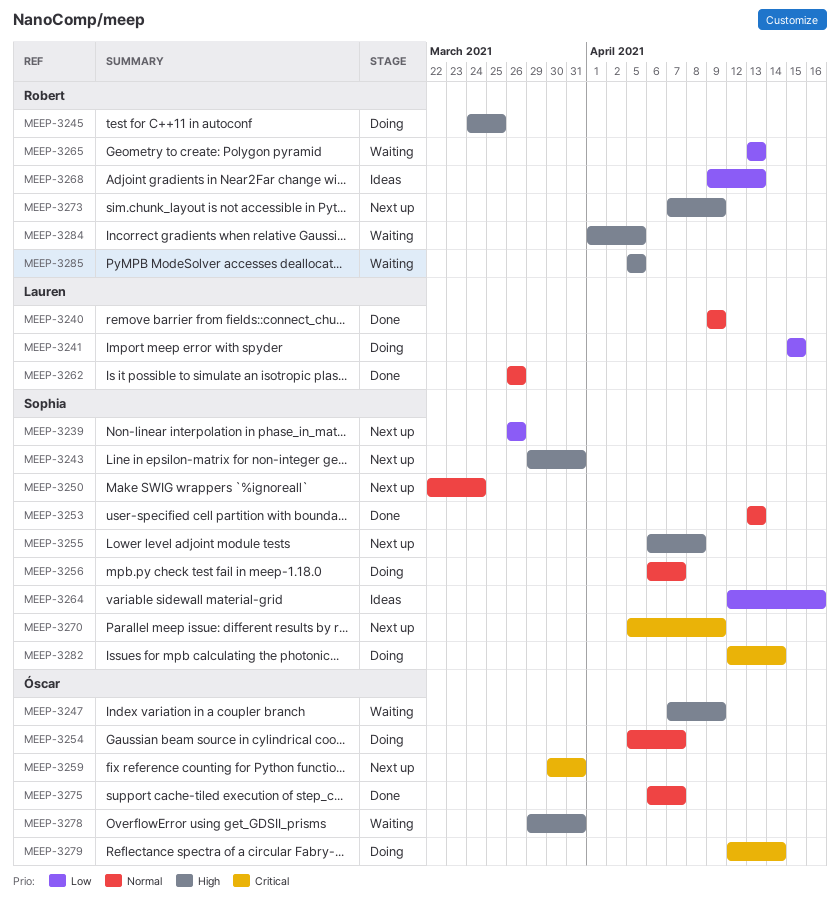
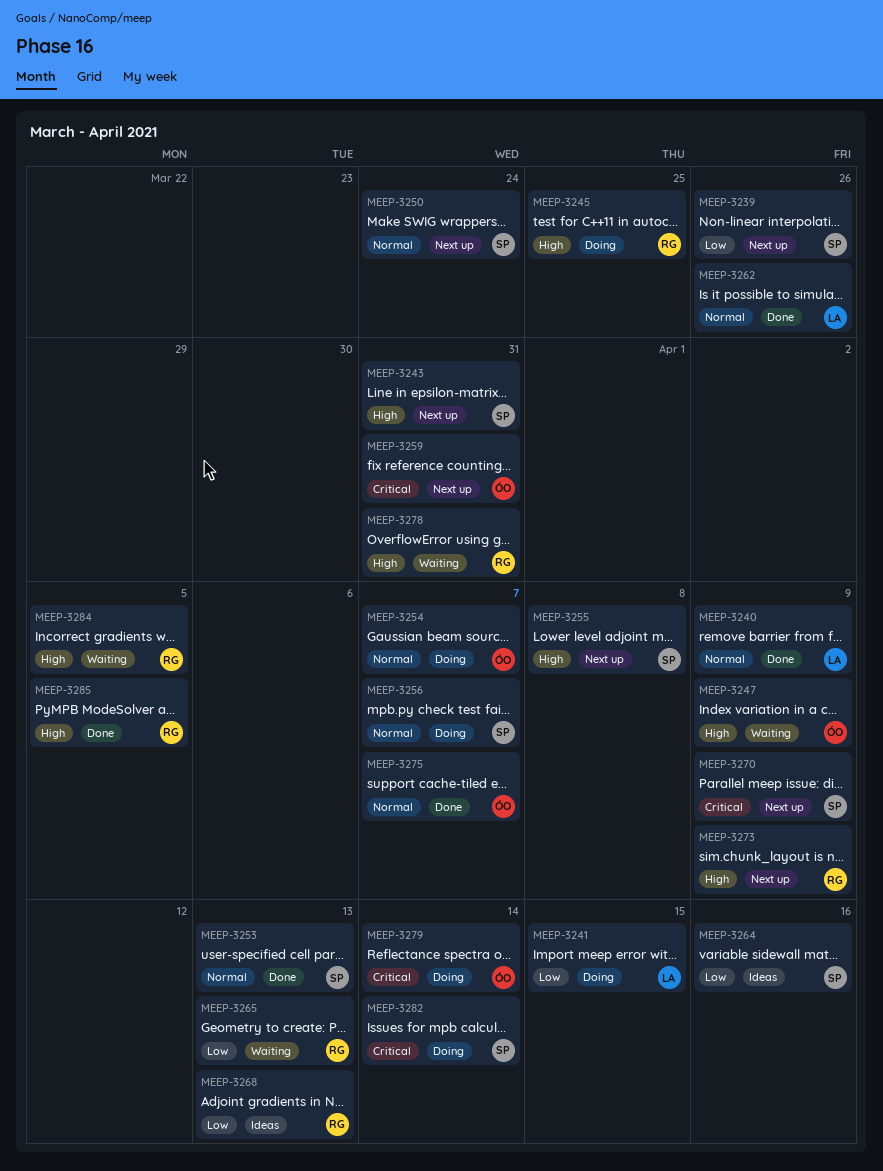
MEEP-3278, owner: Óscar -> Robert
MEEP-3285, status: Waiting -> Done

